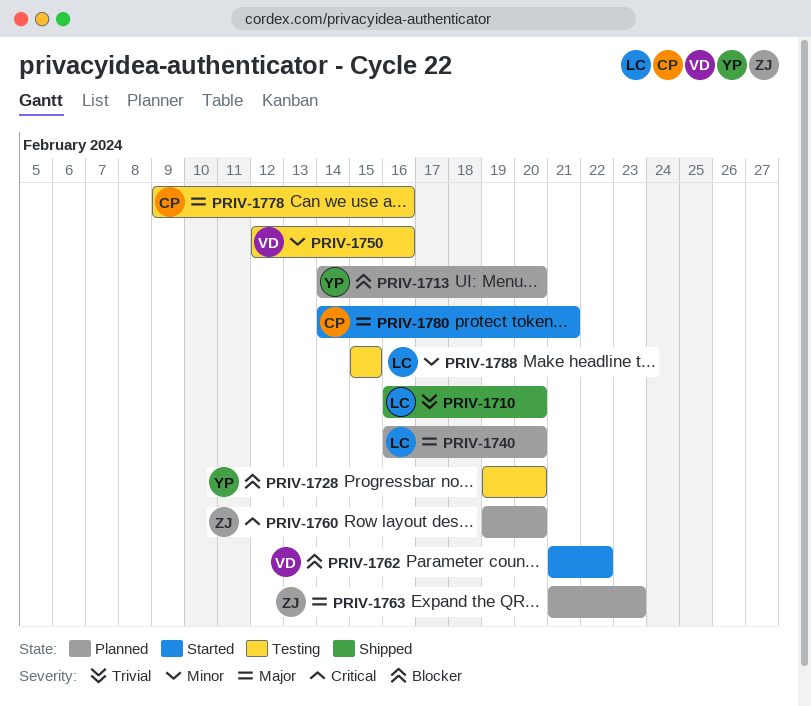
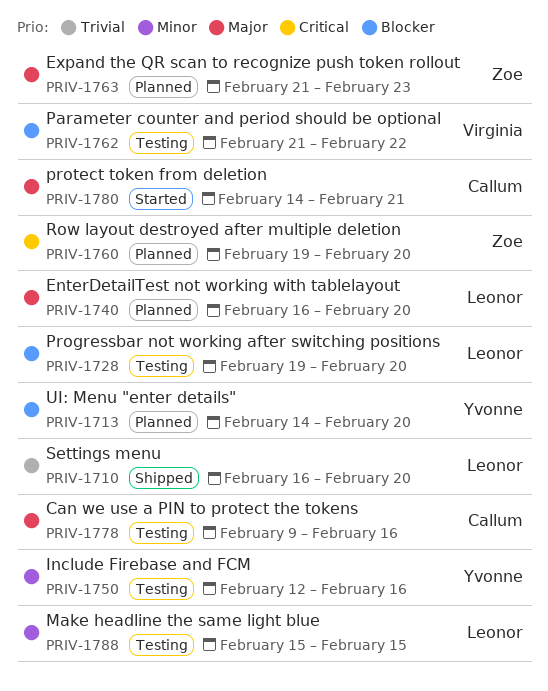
PRIV-1728, owner: Yvonne -> Leonor
PRIV-1750, owner: Virginia -> Yvonne
PRIV-1762, status: Started -> Testing

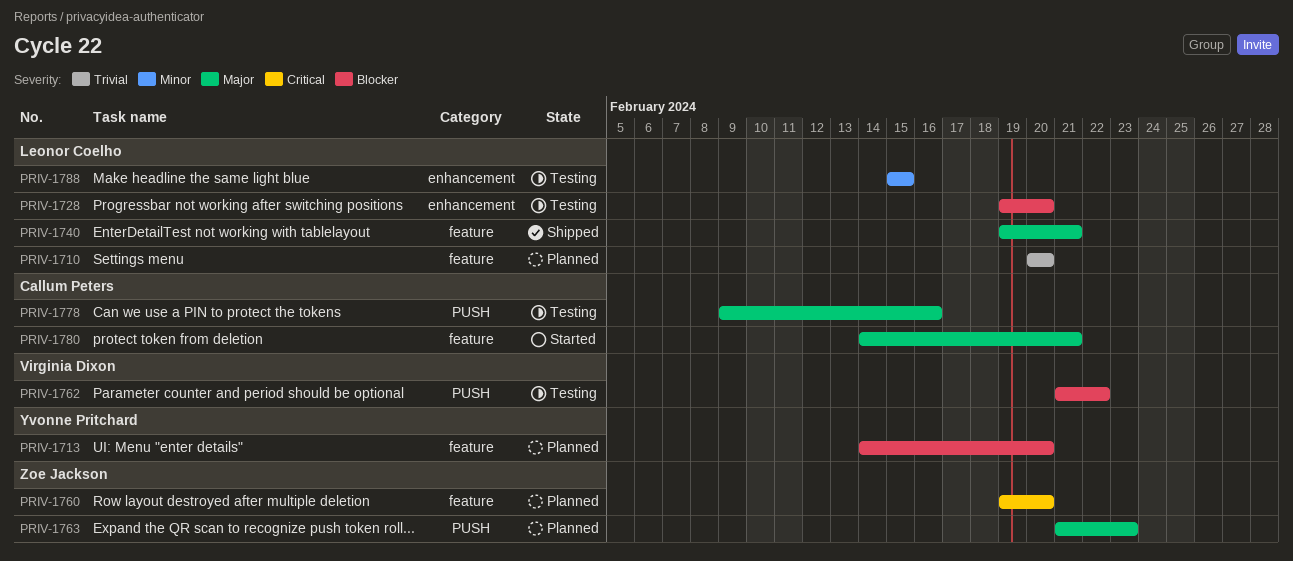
PRIV-1710, status: Shipped -> Planned
PRIV-1710, start: Feb 16 -> Feb 20
PRIV-1740, status: Planned -> Shipped
PRIV-1740, start: Feb 16 -> Feb 19
PRIV-1740, due: Feb 20 -> Feb 21
PRIV-1750: present -> none

